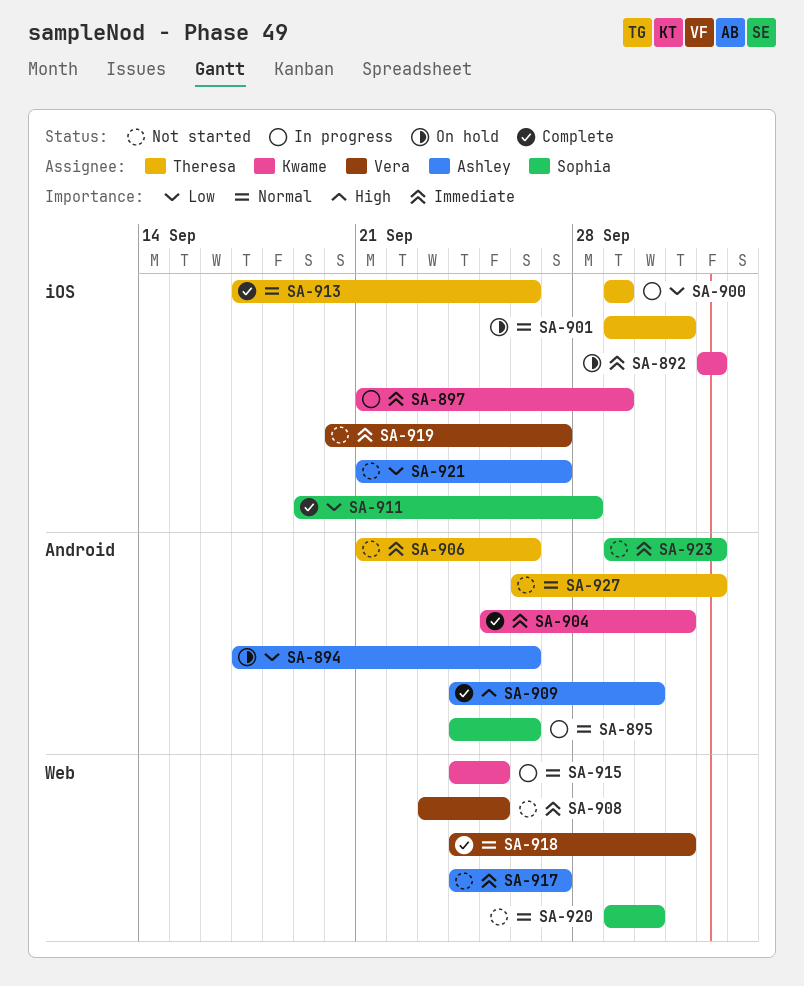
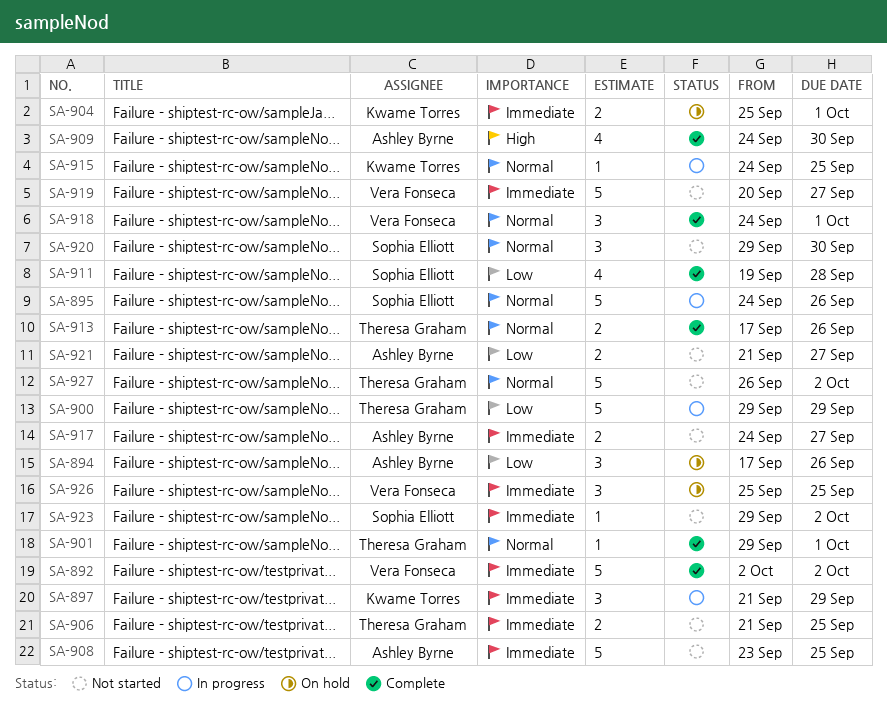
SA-892, status: On hold -> Complete
SA-892, owner: Kwame Torres -> Vera Fonseca
SA-901, status: On hold -> Complete
SA-904, status: Complete -> On hold
SA-906, due: Sep 26 -> Sep 25
SA-908, owner: Vera Fonseca -> Ashley Byrne
SA-926: none -> present

